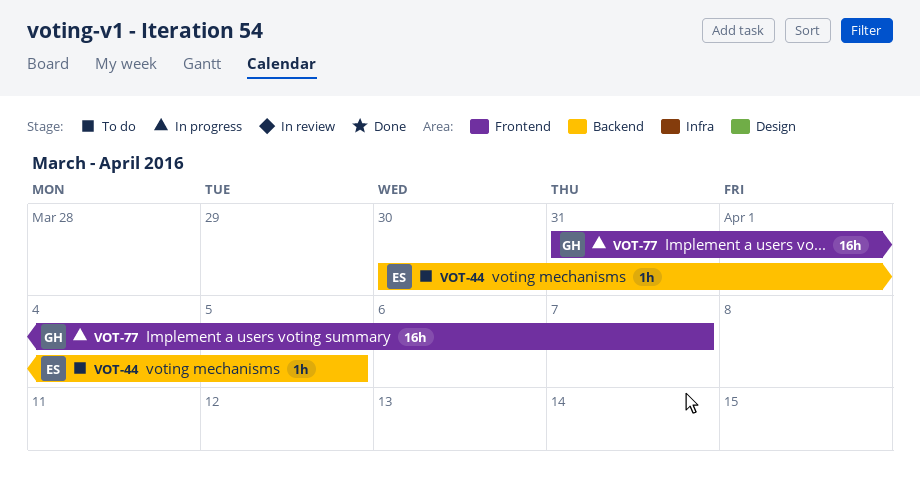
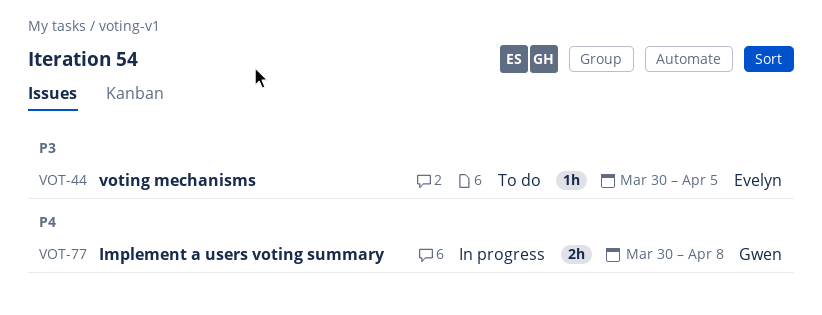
VOT-77, estimate: 16h -> 2h
VOT-77, start: Mar 31 -> Mar 30
VOT-77, due: Apr 7 -> Apr 8

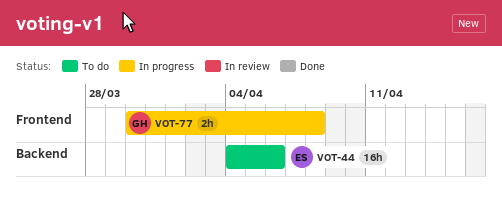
VOT-44, estimate: 1h -> 16h
VOT-44, start: Mar 30 -> Apr 4
VOT-44, due: Apr 5 -> Apr 6

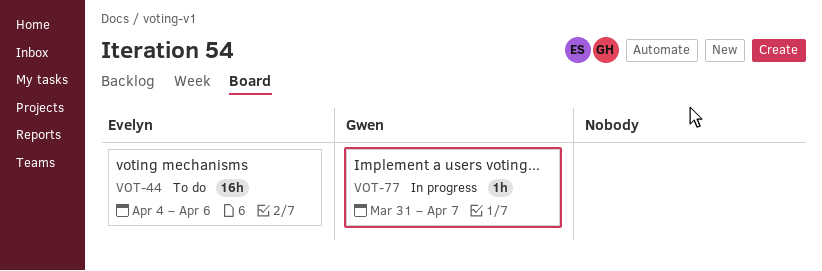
VOT-77, estimate: 2h -> 1h
VOT-77, start: Mar 30 -> Mar 31
VOT-77, due: Apr 8 -> Apr 7

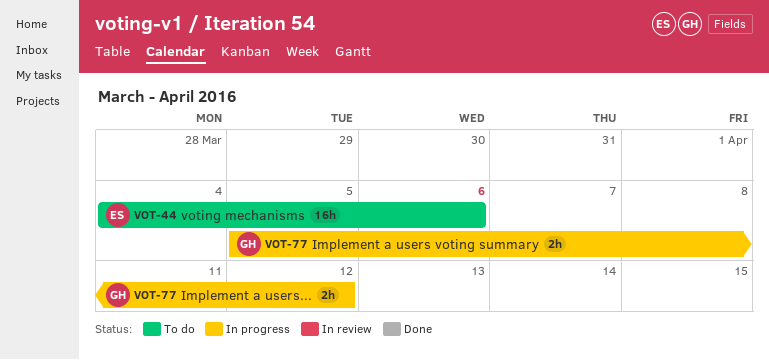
VOT-77, estimate: 1h -> 2h
VOT-77, start: Mar 31 -> Apr 5
VOT-77, due: Apr 7 -> Apr 12

